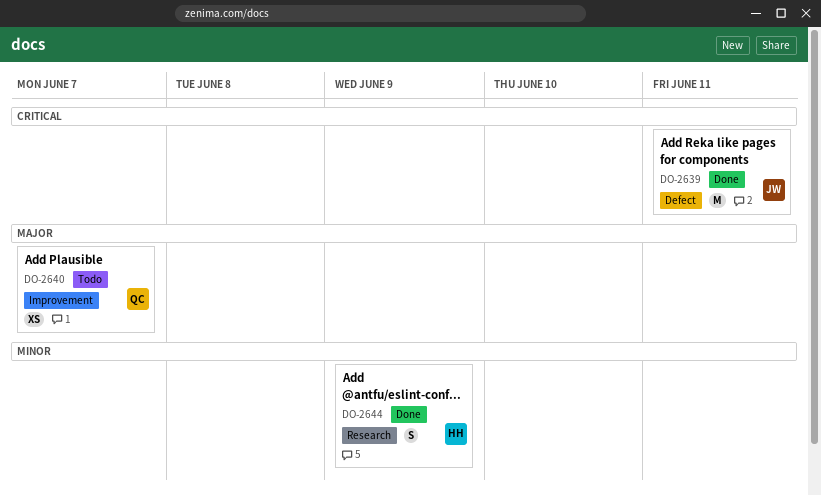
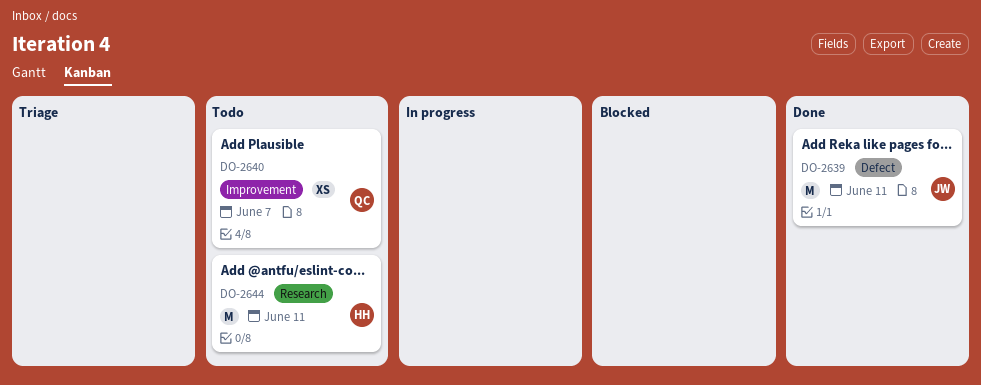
DO-2644, status: Done -> Todo
DO-2644, estimate: S -> M
DO-2644, due: Jun 9 -> Jun 11

